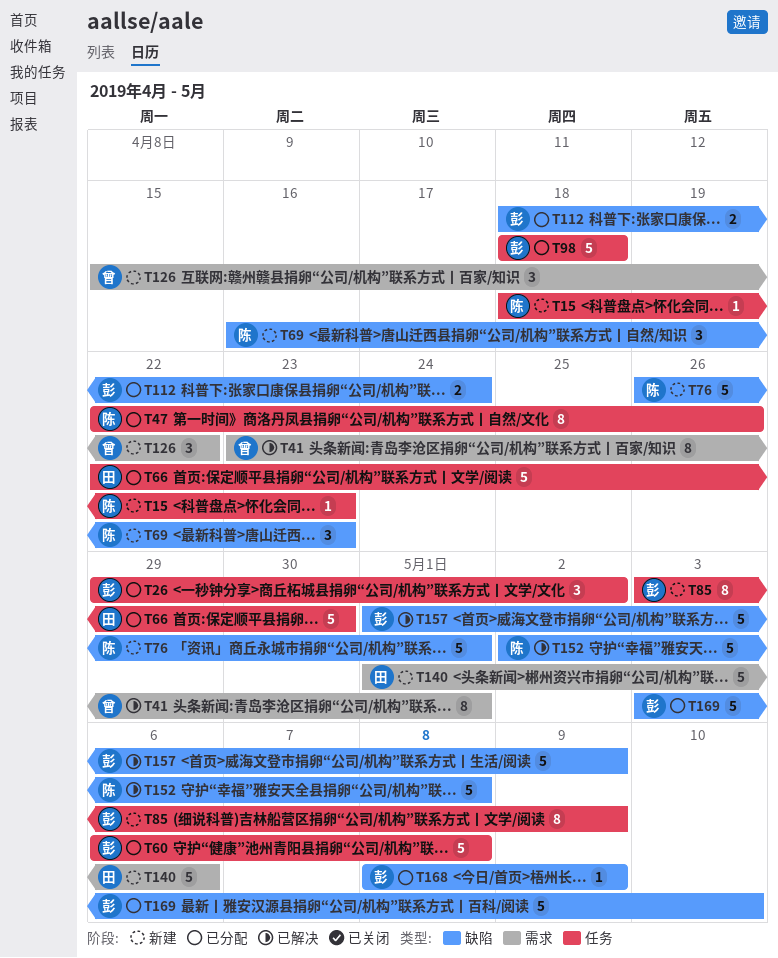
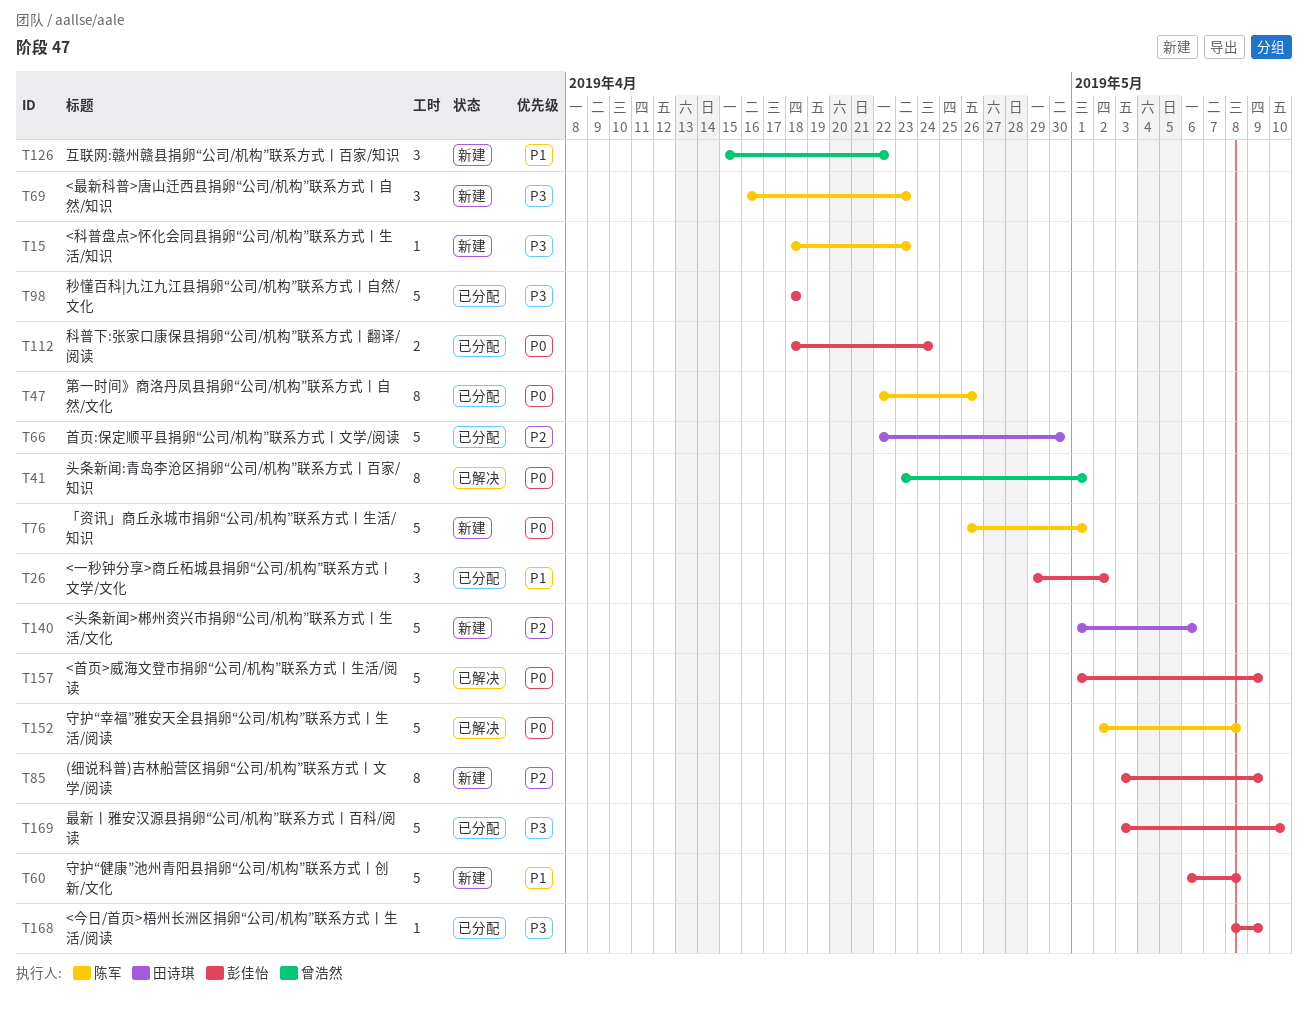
T60, status: 已分配 -> 新建

